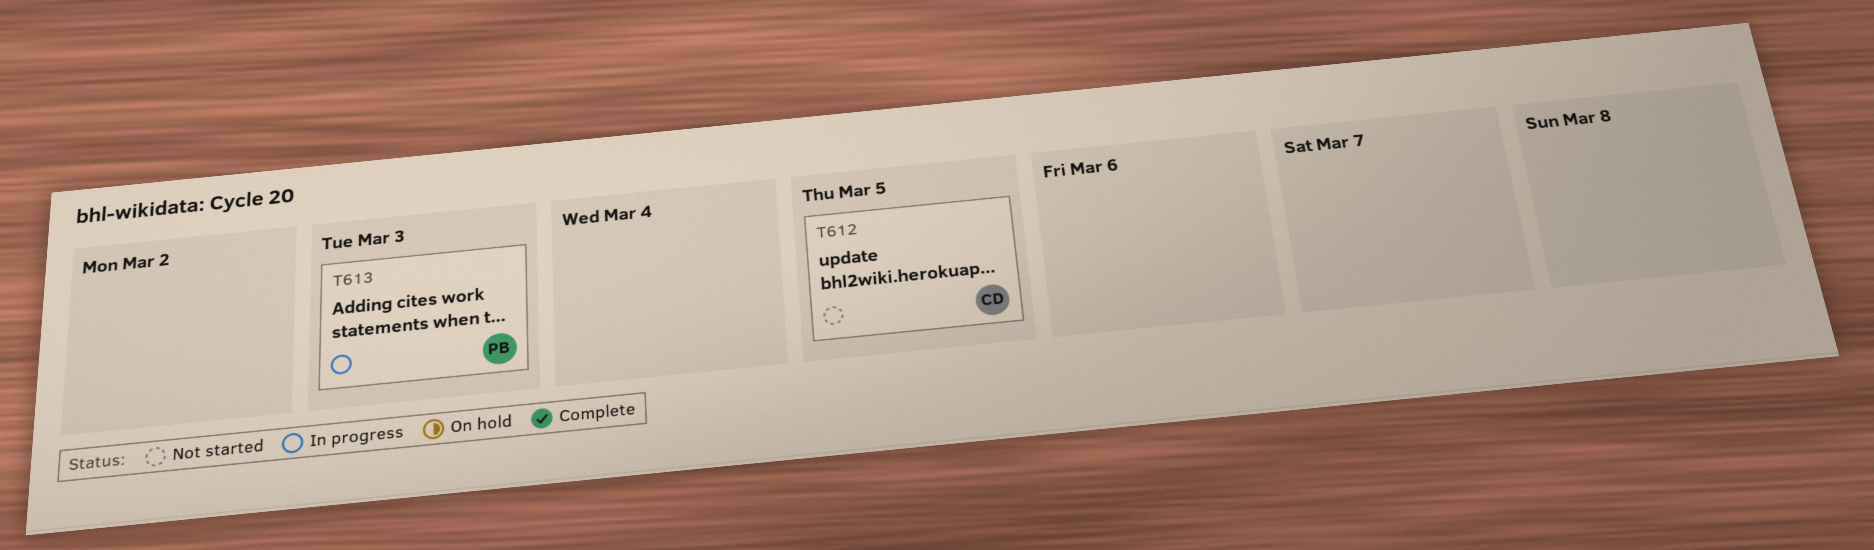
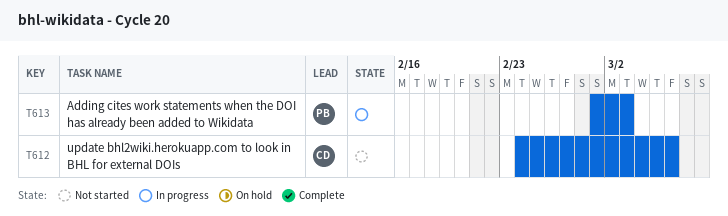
T612, due: Mar 5 -> Mar 6

